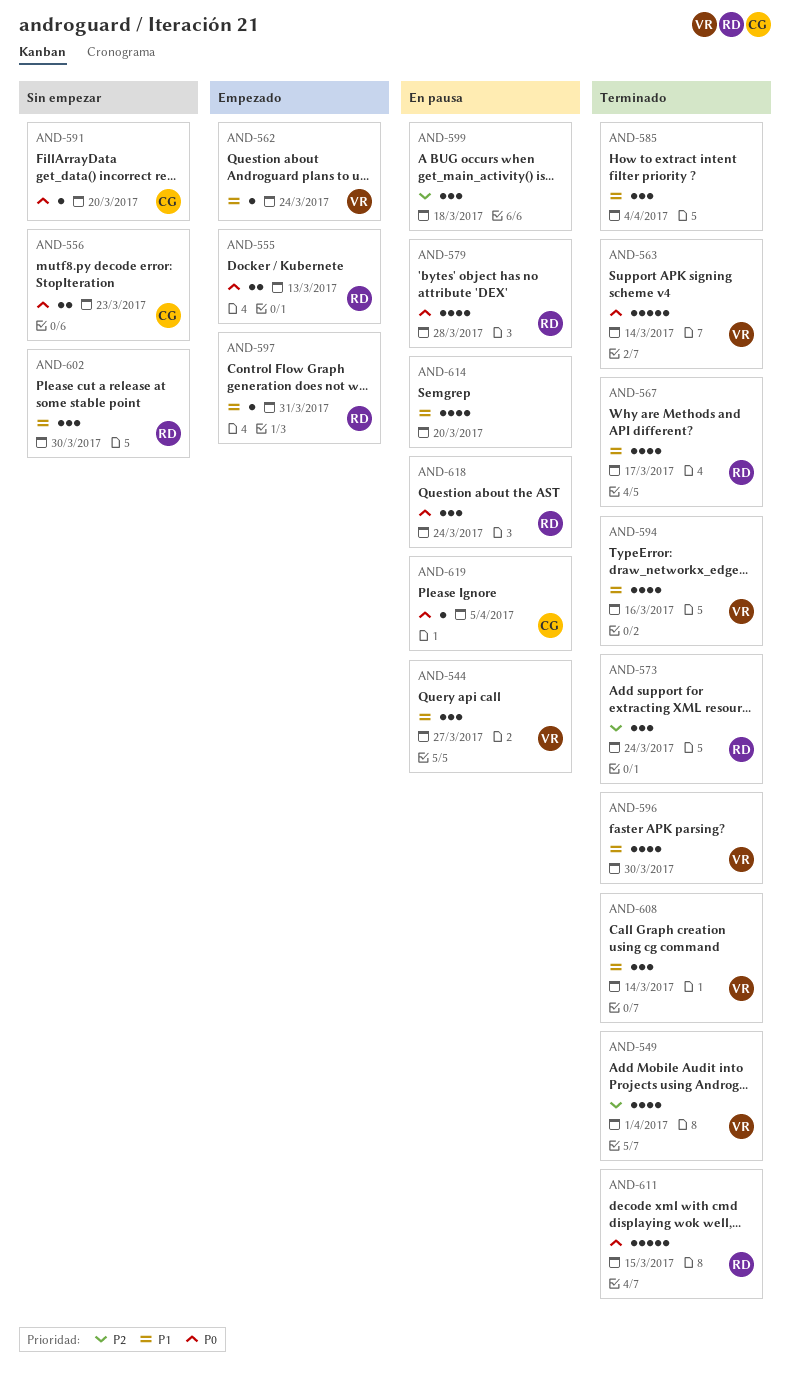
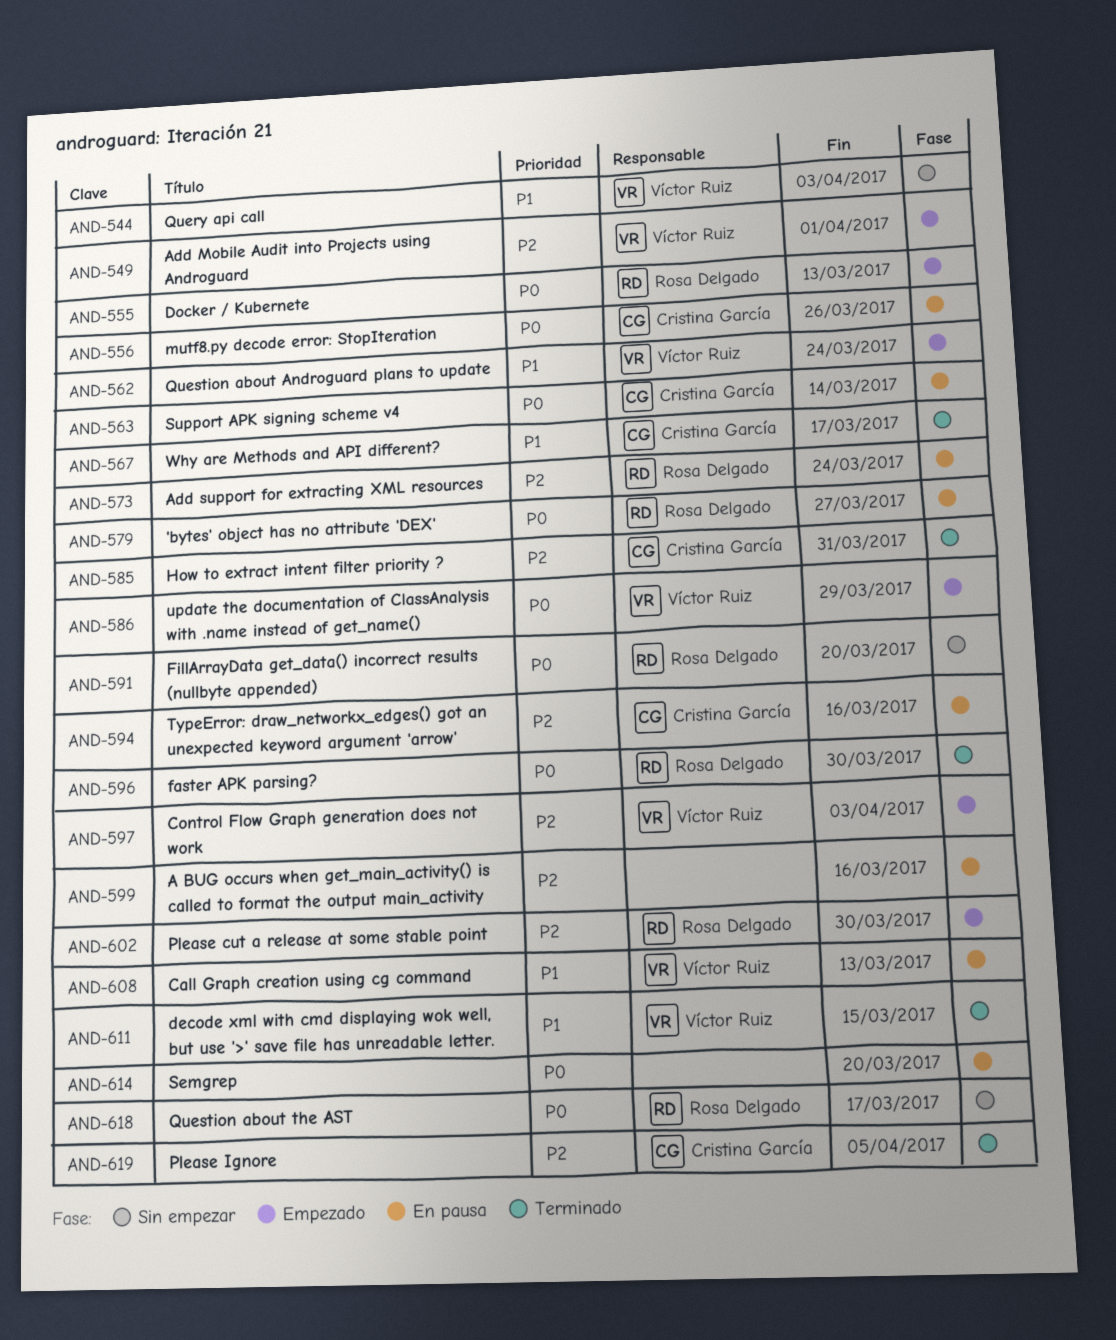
AND-544, status: En pausa -> Sin empezar
AND-544, due: Mar 27 -> Apr 3
AND-549, status: Terminado -> Empezado
AND-556, status: Sin empezar -> En pausa
AND-556, due: Mar 23 -> Mar 26
AND-563, status: Terminado -> En pausa
AND-563, owner: Víctor Ruiz -> Cristina García
AND-567, owner: Rosa Delgado -> Cristina García
AND-573, status: Terminado -> En pausa
AND-579, due: Mar 28 -> Mar 27
AND-585, owner: none -> Cristina García
AND-585, priority: P1 -> P2
AND-585, due: Apr 4 -> Mar 31
AND-586: none -> present
AND-591, owner: Cristina García -> Rosa Delgado
AND-594, status: Terminado -> En pausa
AND-594, owner: Víctor Ruiz -> Cristina García
AND-594, priority: P1 -> P2
AND-596, owner: Víctor Ruiz -> Rosa Delgado
AND-596, priority: P1 -> P0
AND-597, owner: Rosa Delgado -> Víctor Ruiz
AND-597, priority: P1 -> P2
AND-597, due: Mar 31 -> Apr 3
AND-599, due: Mar 18 -> Mar 16
AND-602, status: Sin empezar -> Empezado
AND-602, priority: P1 -> P2
AND-608, status: Terminado -> En pausa
AND-608, due: Mar 14 -> Mar 13
AND-611, owner: Rosa Delgado -> Víctor Ruiz
AND-611, priority: P0 -> P1
AND-614, priority: P1 -> P0
AND-618, status: En pausa -> Sin empezar
AND-618, due: Mar 24 -> Mar 17
AND-619, status: En pausa -> Terminado
AND-619, priority: P0 -> P2

